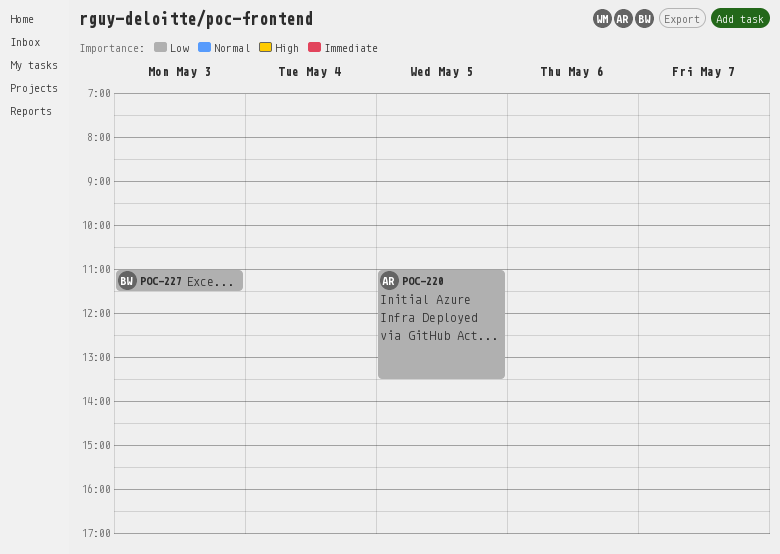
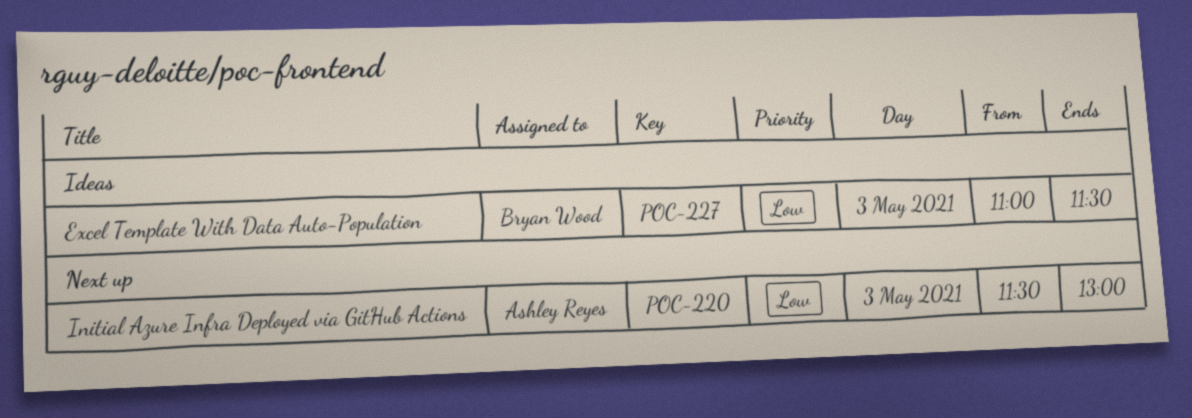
POC-220, day: May 5 -> May 3
POC-220, begins: 11:00 -> 11:30
POC-220, ends: 13:30 -> 13:00

